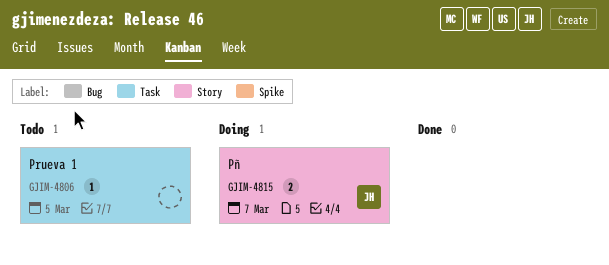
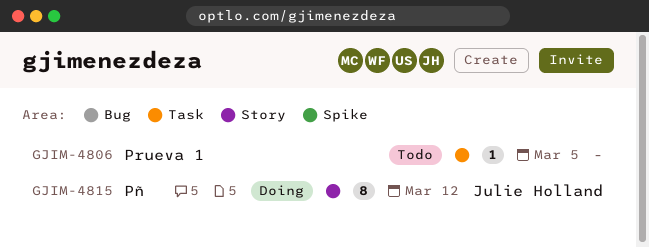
GJIM-4815, estimate: 2 -> 8
GJIM-4815, due: Mar 7 -> Mar 12

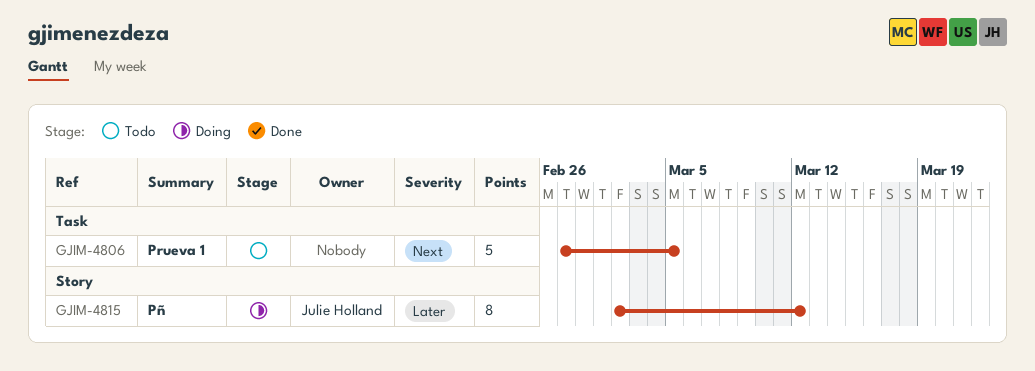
GJIM-4806, estimate: 1 -> 5

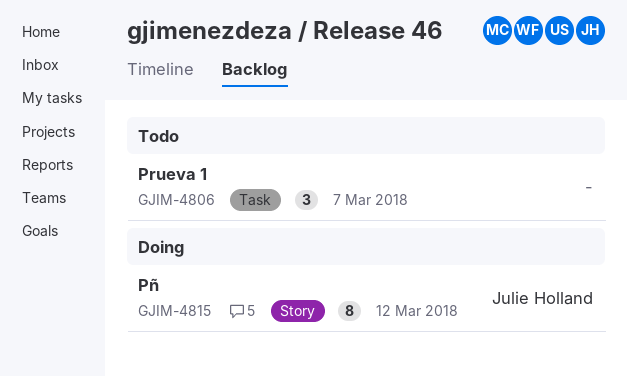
GJIM-4806, estimate: 5 -> 3
GJIM-4806, due: Mar 5 -> Mar 7

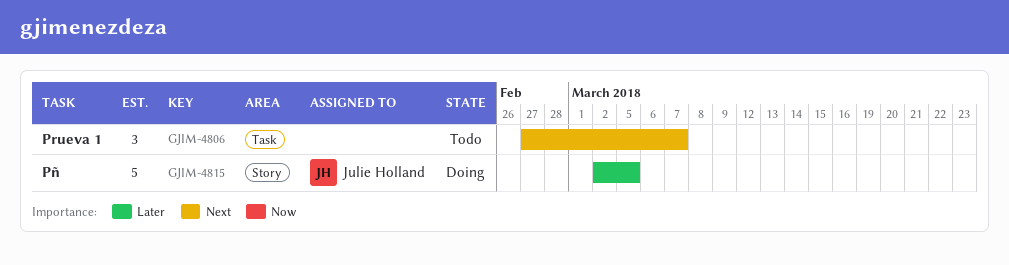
GJIM-4815, estimate: 8 -> 5
GJIM-4815, due: Mar 12 -> Mar 5

